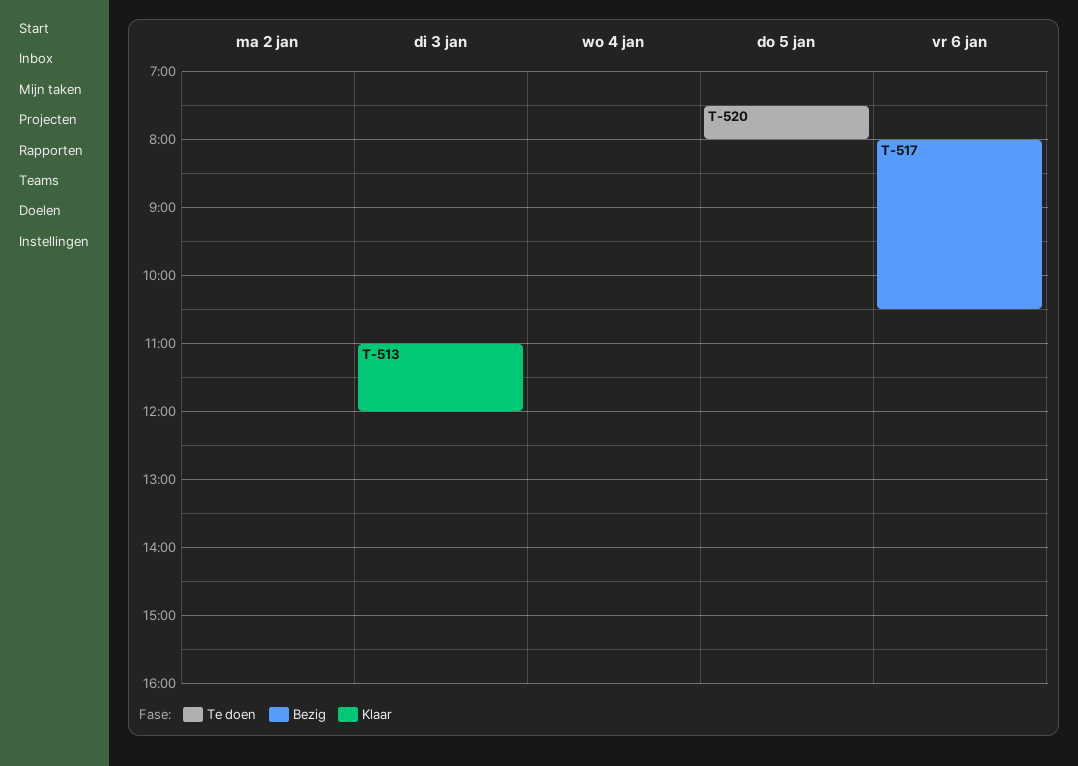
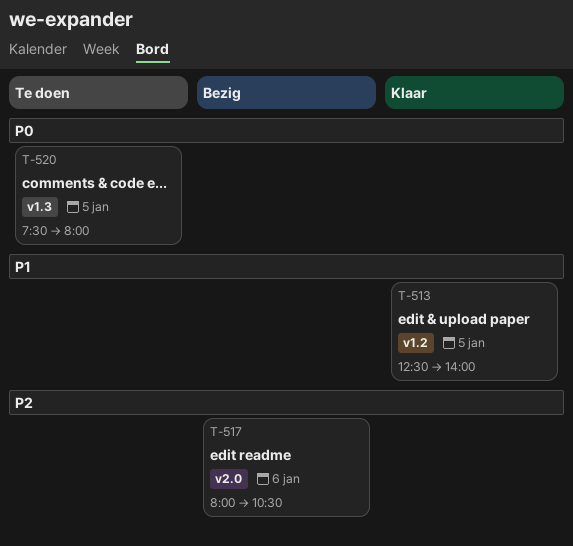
T-513, day: Jan 3 -> Jan 5
T-513, begins: 11:00 -> 12:30
T-513, ends: 12:00 -> 14:00

